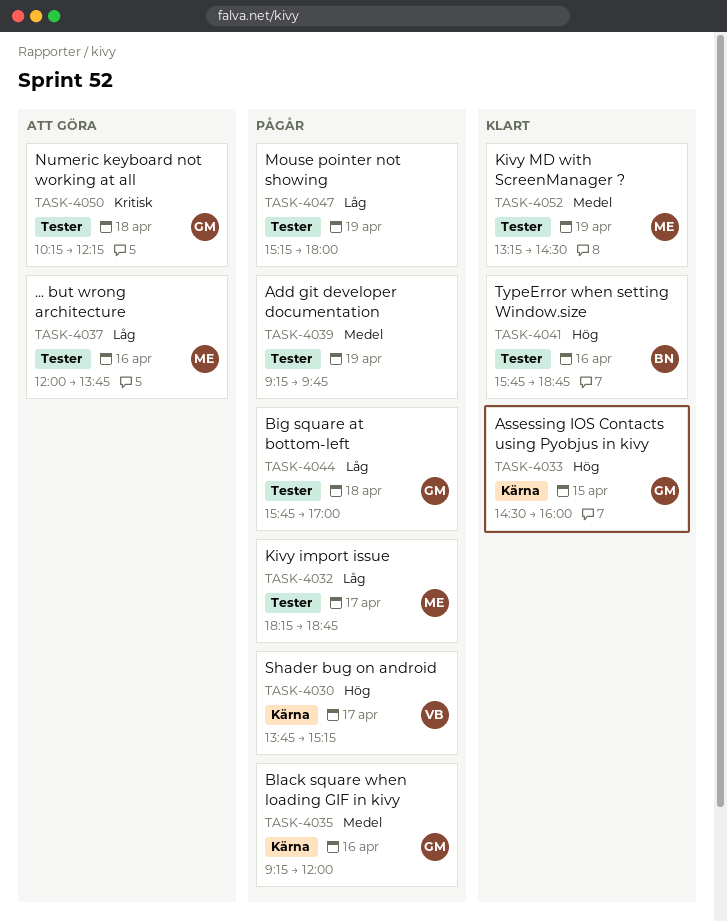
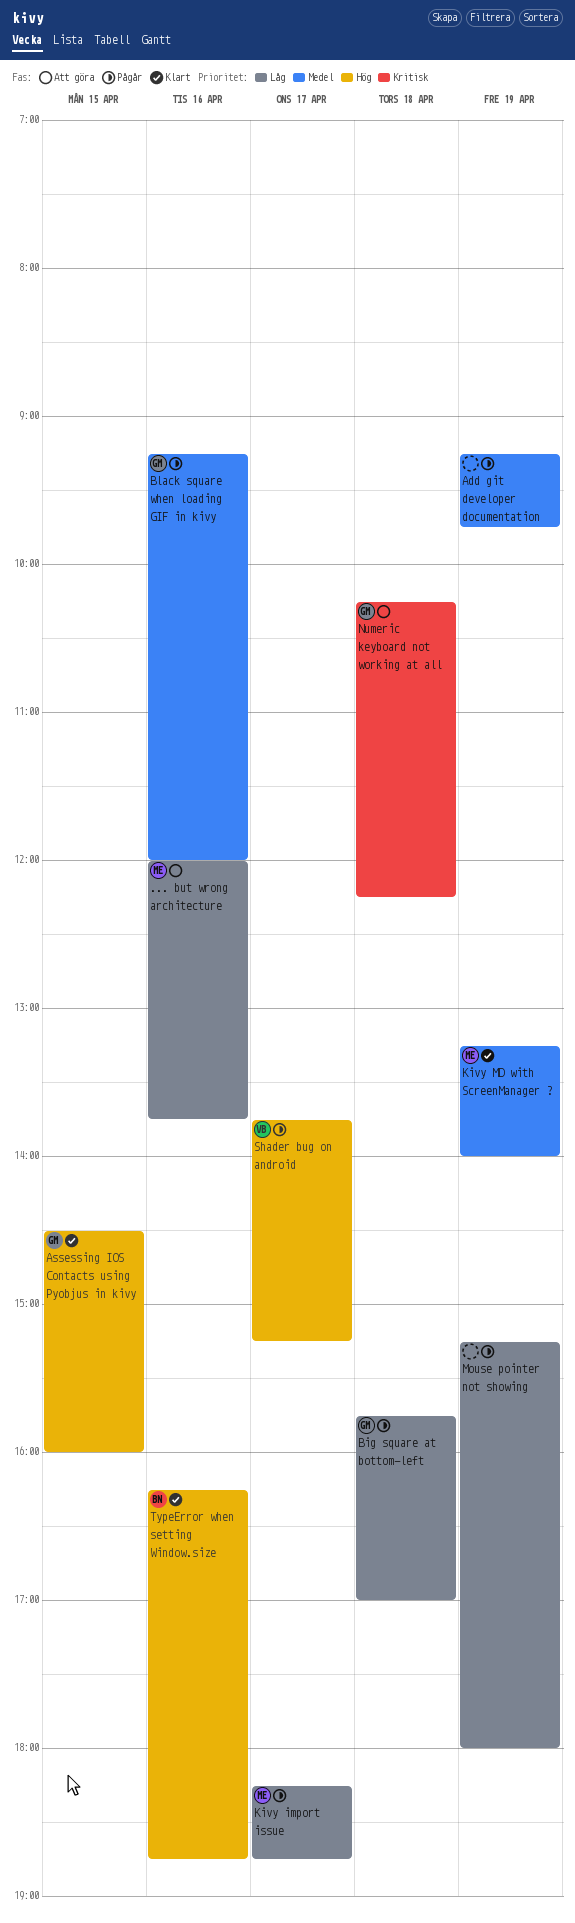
Kivy MD with ScreenManager ?, ends: 14:30 -> 14:00
TypeError when setting Window.size, begins: 15:45 -> 16:15

